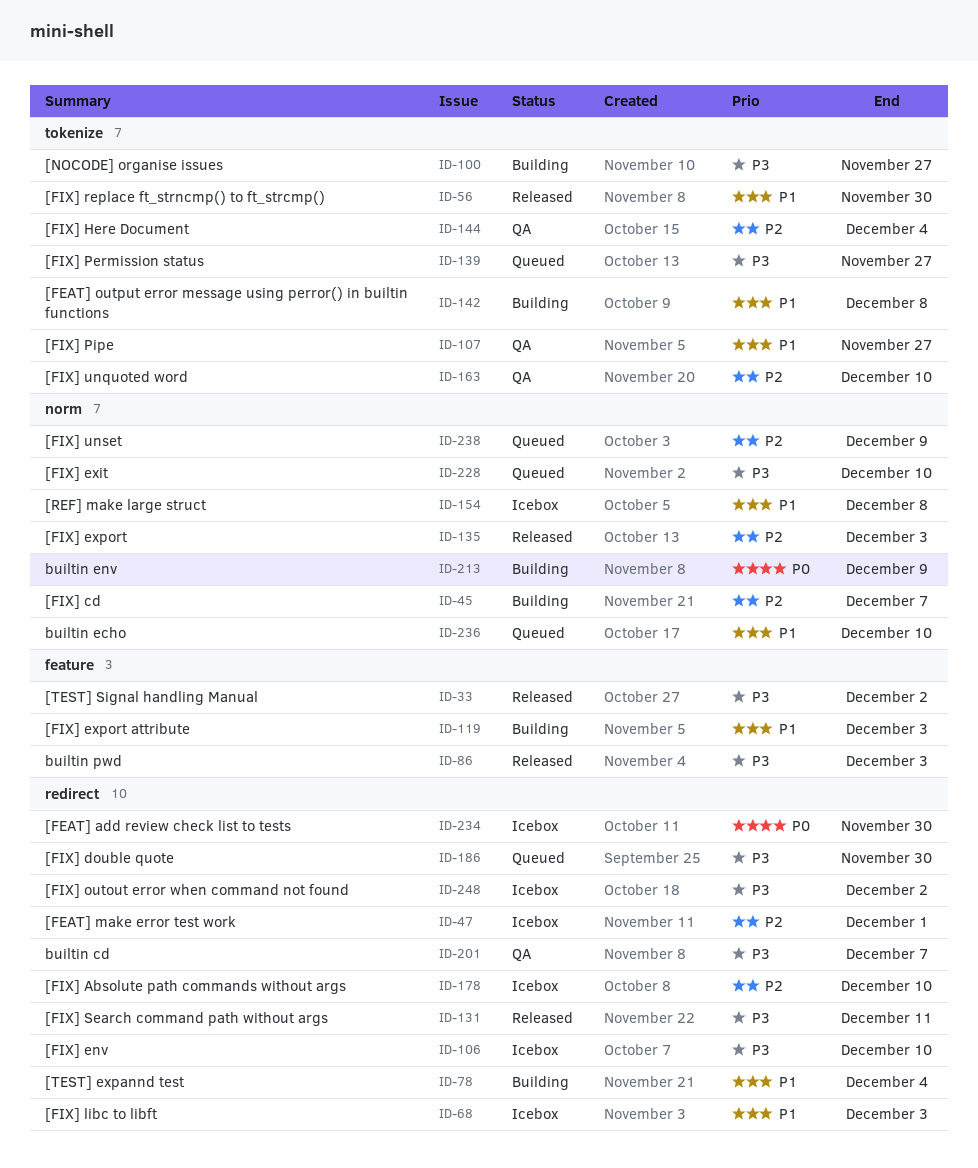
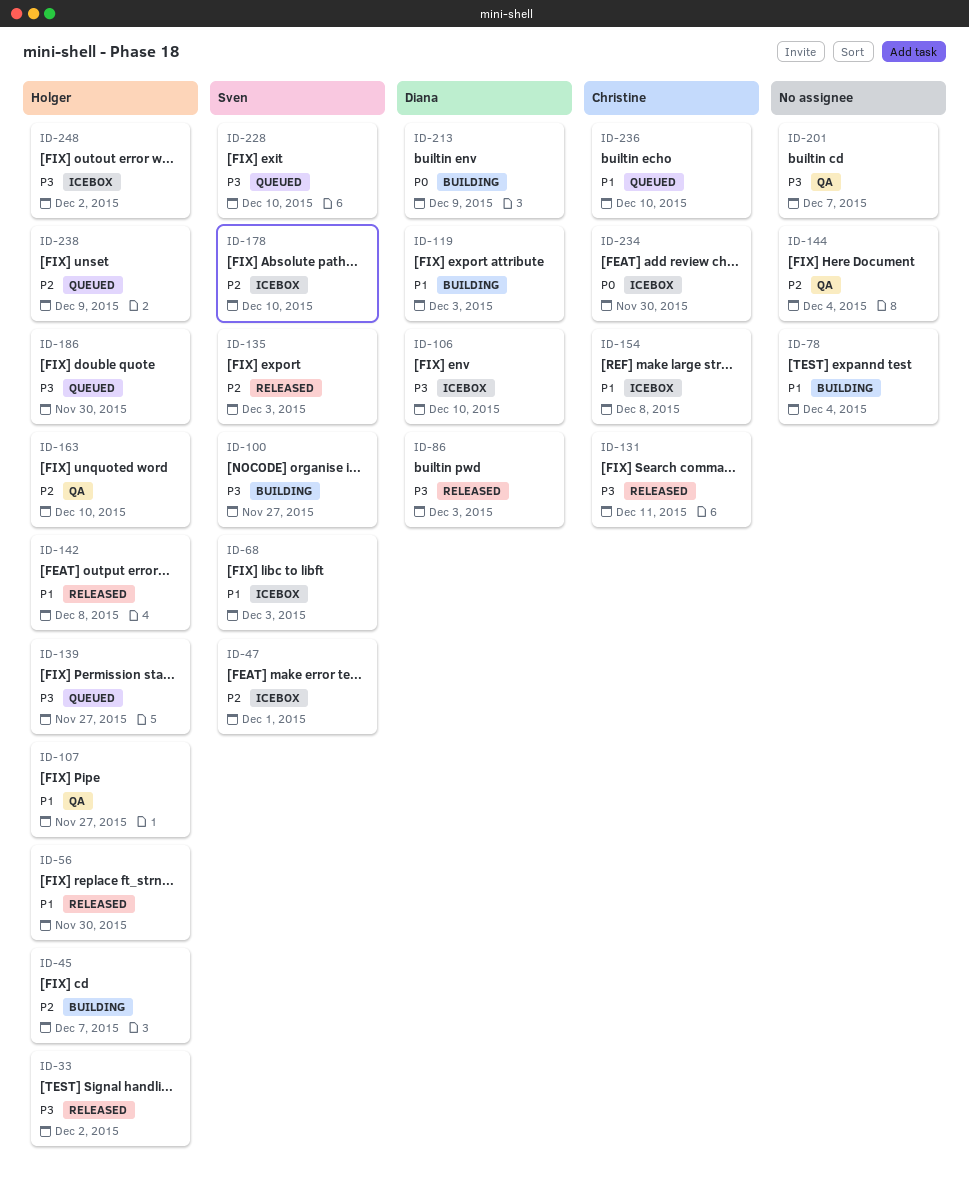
ID-142, status: Building -> Released

